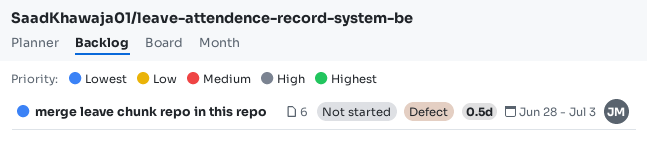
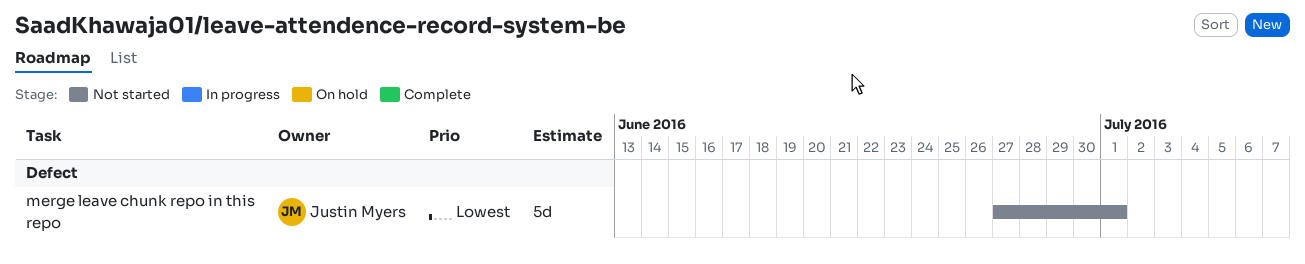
merge leave chunk repo in this repo, estimate: 0.5d -> 5d
merge leave chunk repo in this repo, start: Jun 28 -> Jun 27
merge leave chunk repo in this repo, due: Jul 3 -> Jul 1

